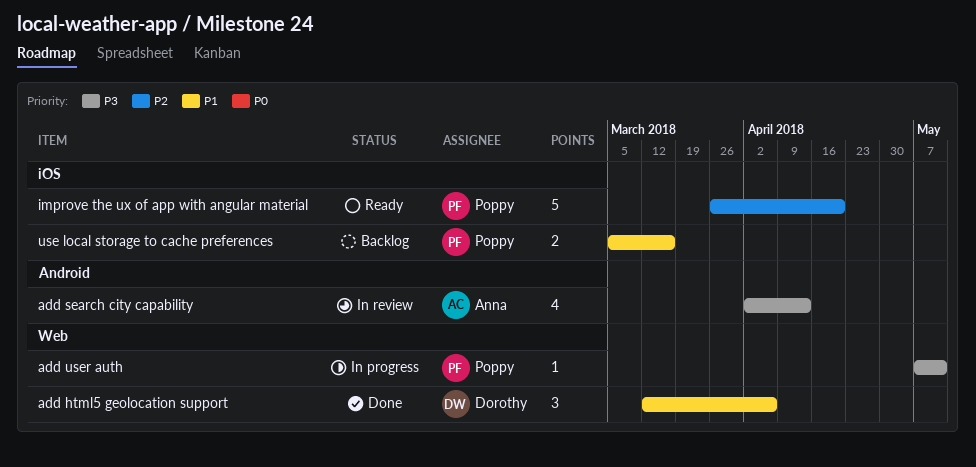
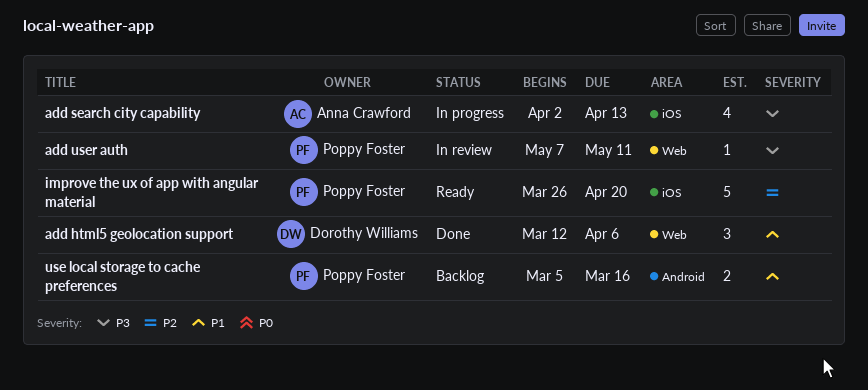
add search city capability, status: In review -> In progress
add search city capability, label: Android -> iOS
add user auth, status: In progress -> In review
use local storage to cache preferences, label: iOS -> Android

